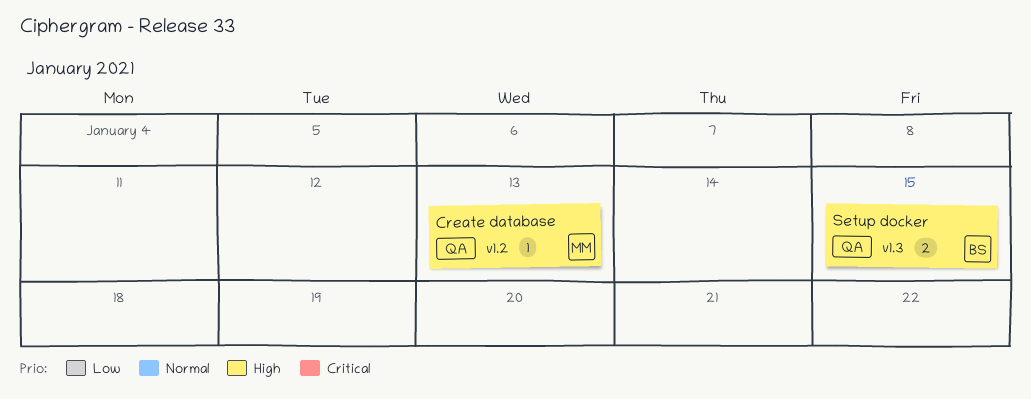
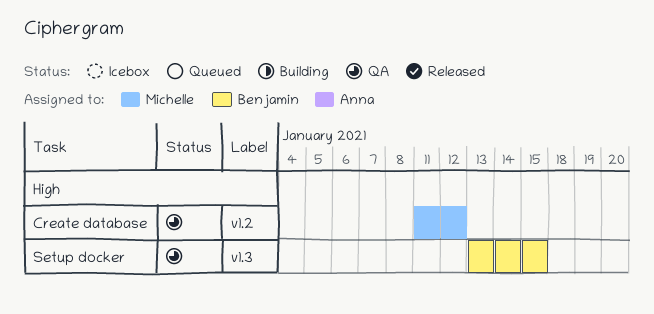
Create database, due: Jan 13 -> Jan 12

